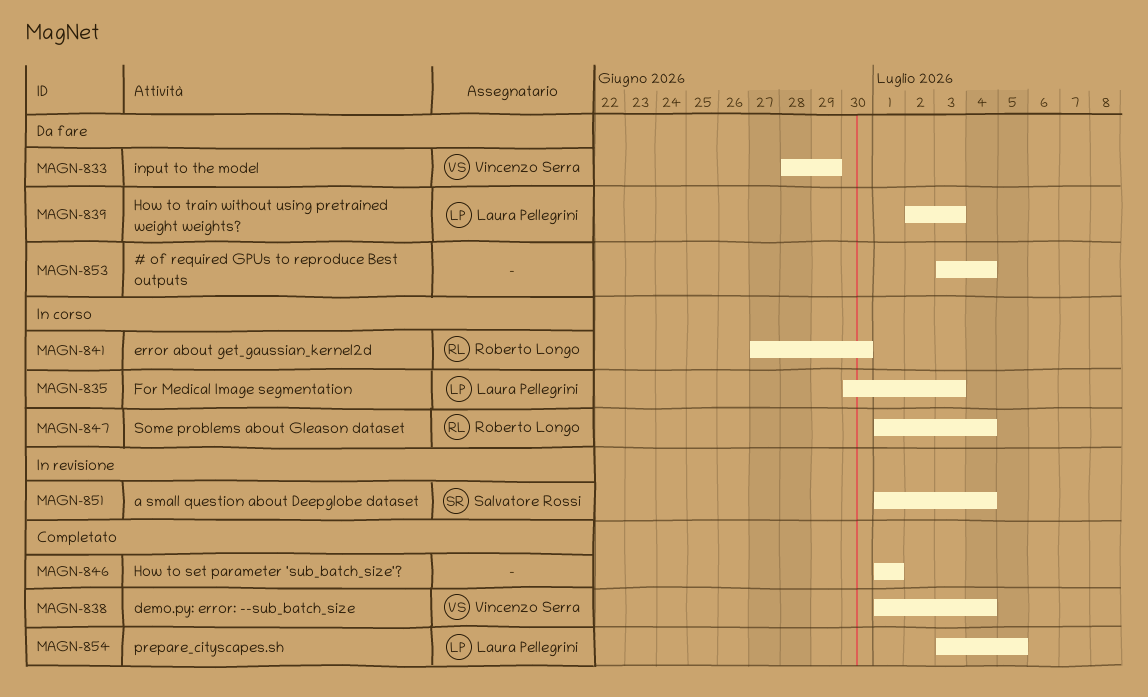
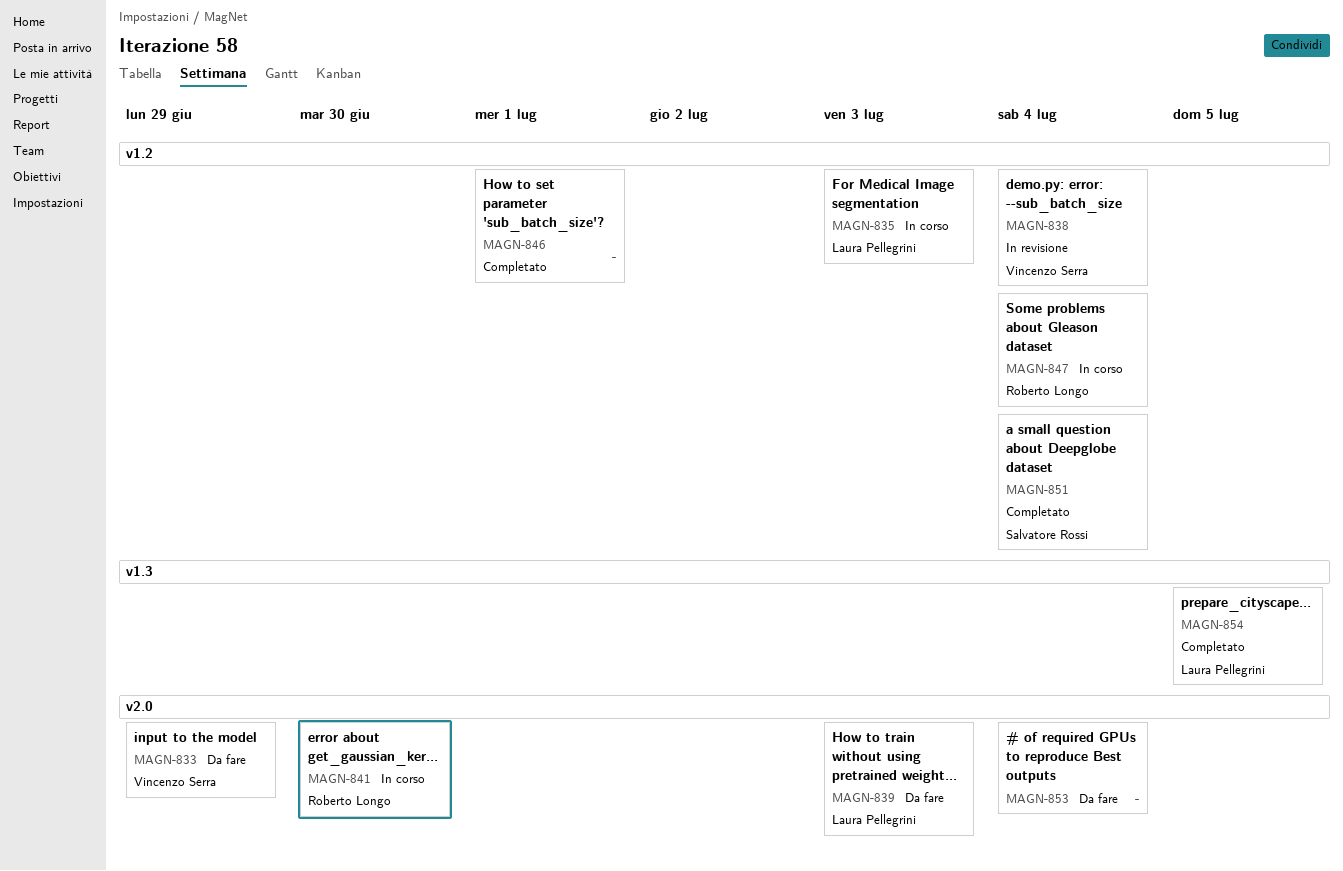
MAGN-838, status: Completato -> In revisione
MAGN-851, status: In revisione -> Completato

